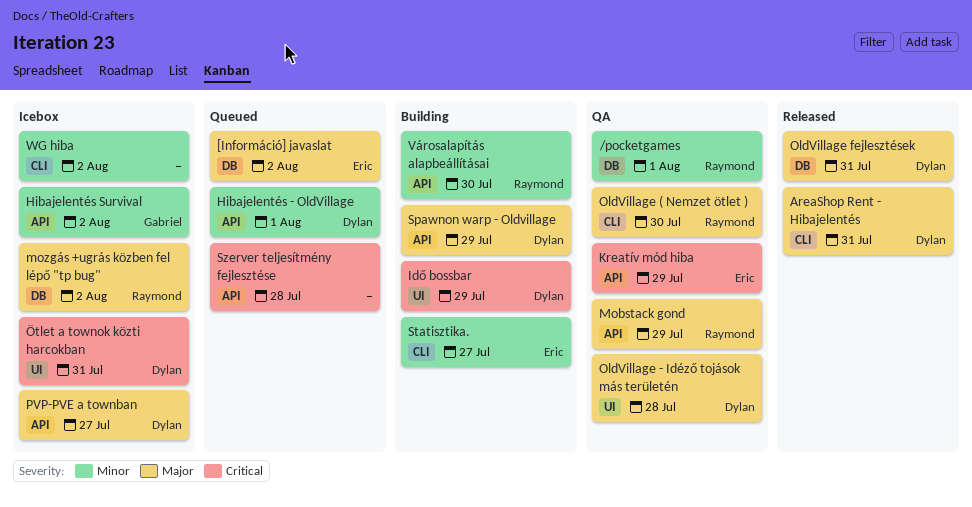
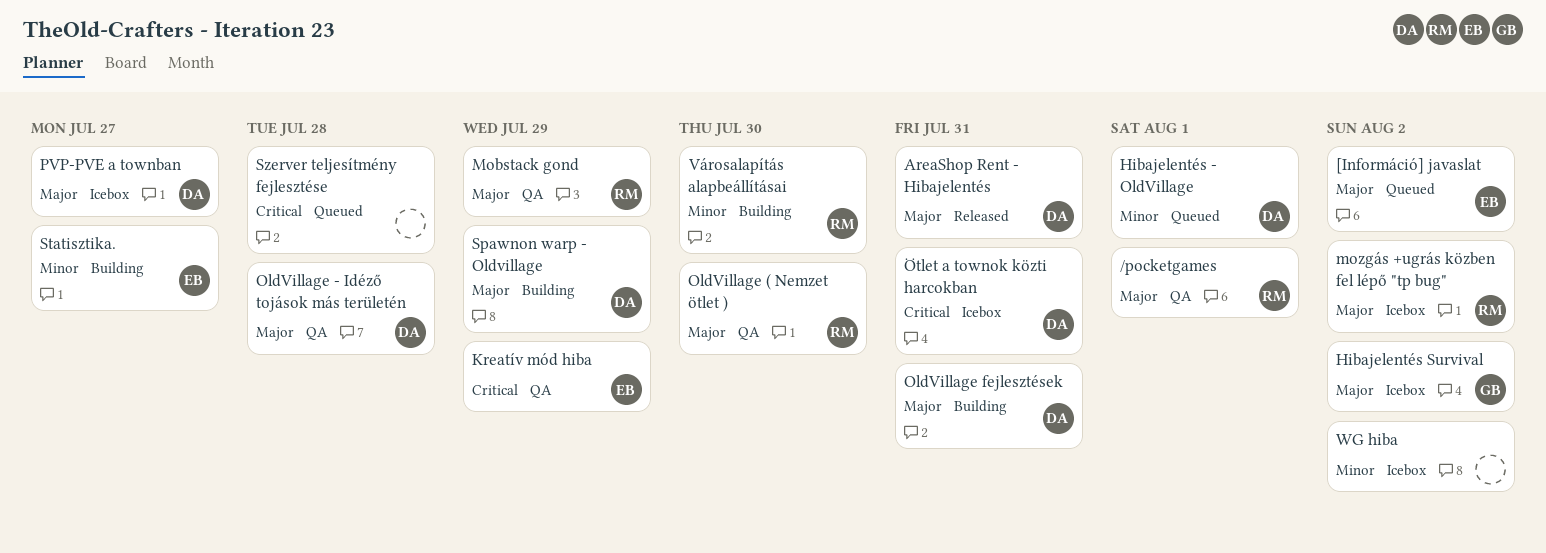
/pocketgames, priority: Minor -> Major
Hibajelentés Survival, priority: Minor -> Major
Idő bossbar: present -> none
OldVillage fejlesztések, status: Released -> Building

